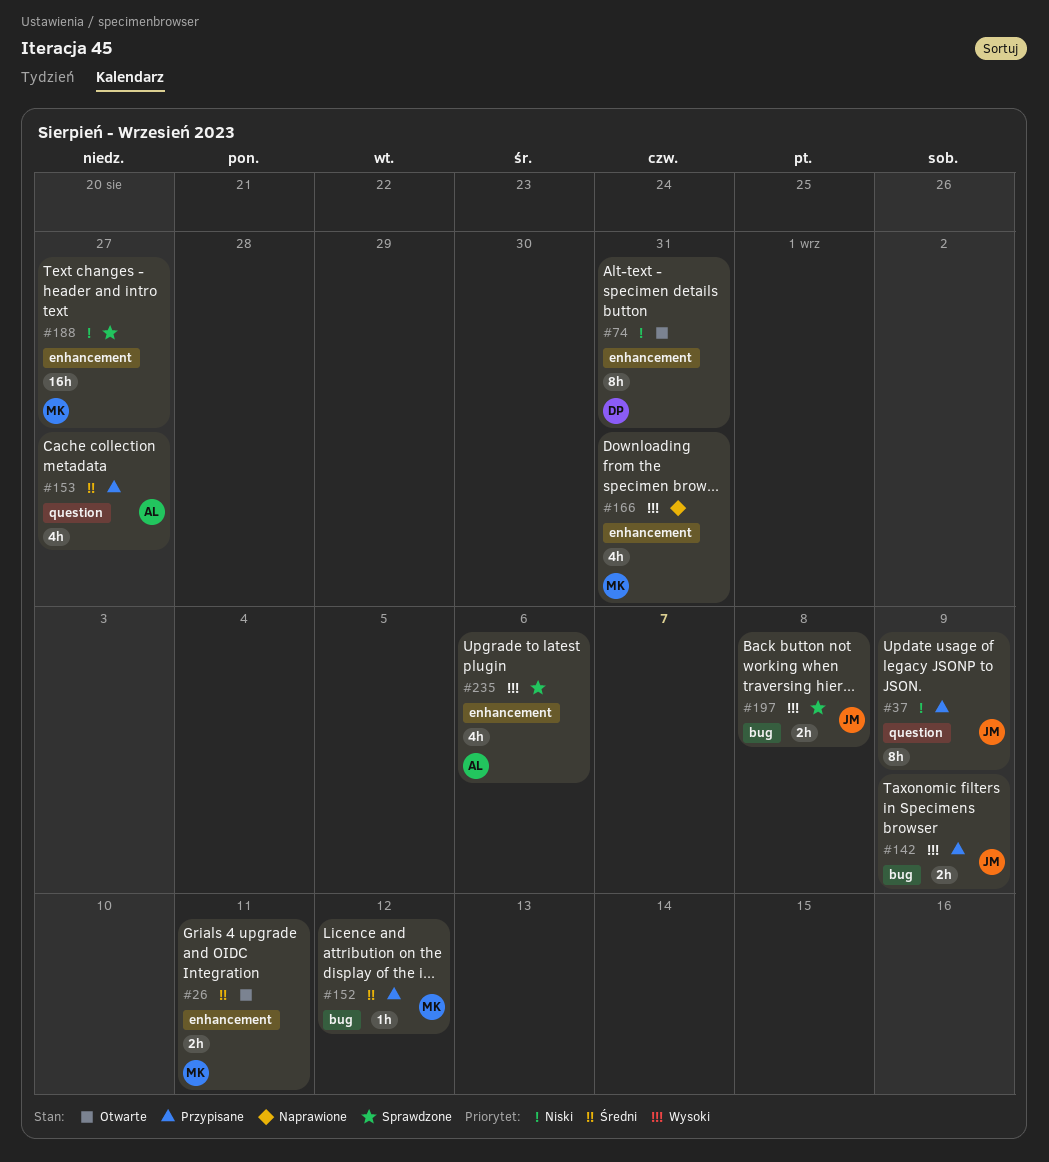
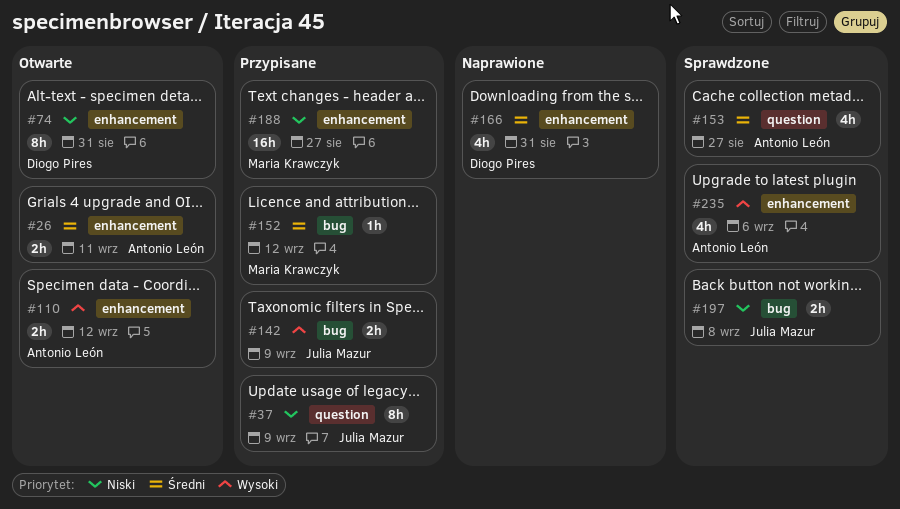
#26, owner: Maria Krawczyk -> Antonio León
#110: none -> present
#153, status: Przypisane -> Sprawdzone
#166, owner: Maria Krawczyk -> Diogo Pires
#166, priority: Wysoki -> Średni
#188, status: Sprawdzone -> Przypisane
#197, priority: Wysoki -> Niski

